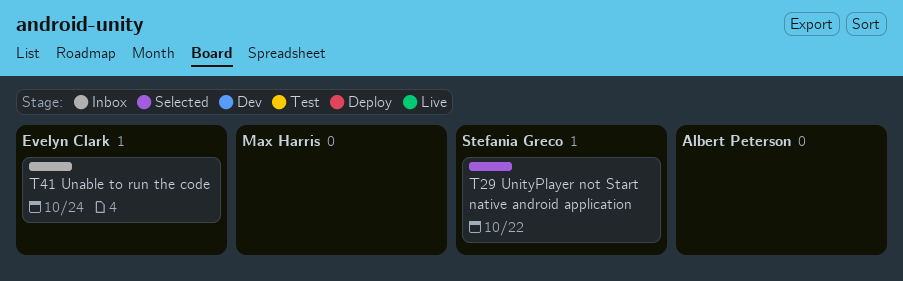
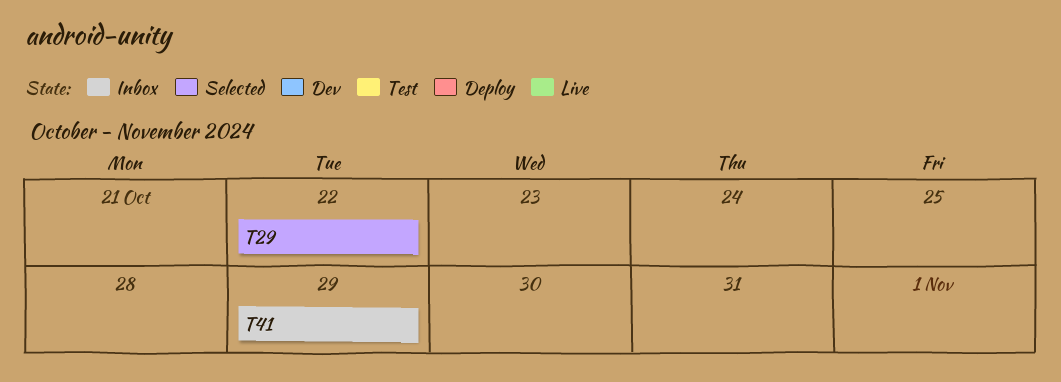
T41, due: Oct 24 -> Oct 29

